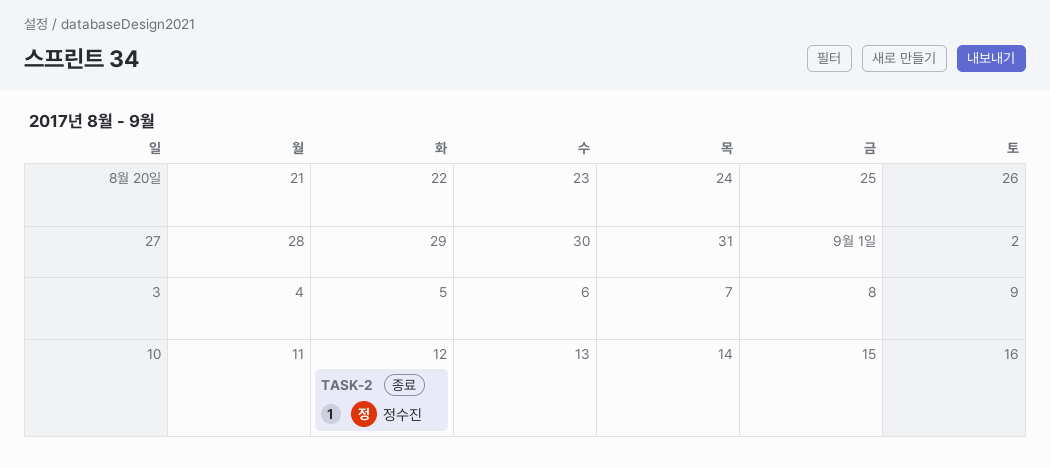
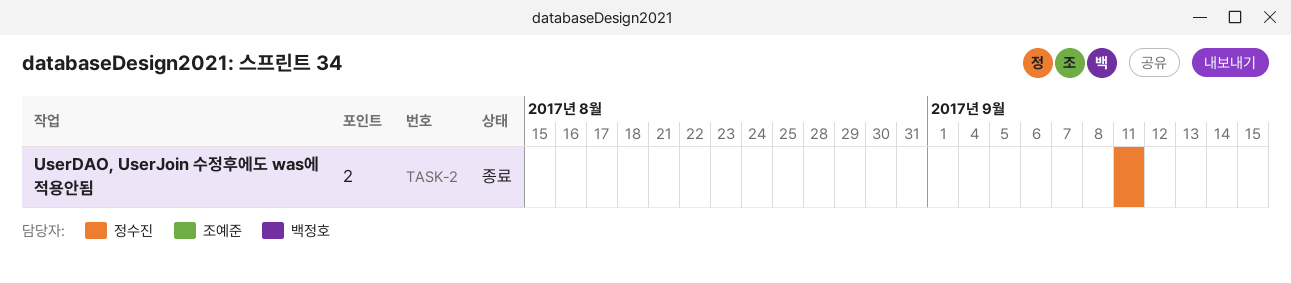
TASK-2, estimate: 1 -> 2
TASK-2, due: Sep 12 -> Sep 11

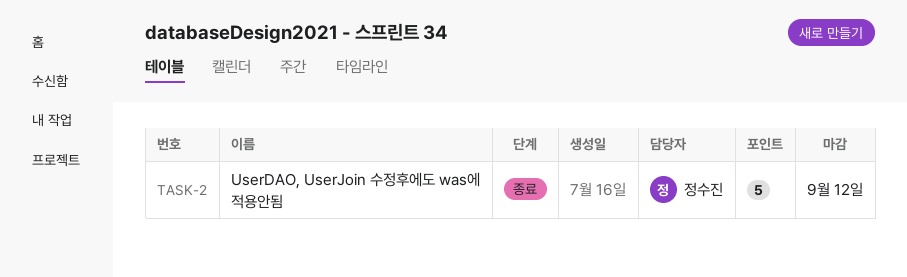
TASK-2, estimate: 2 -> 5
TASK-2, due: Sep 11 -> Sep 12

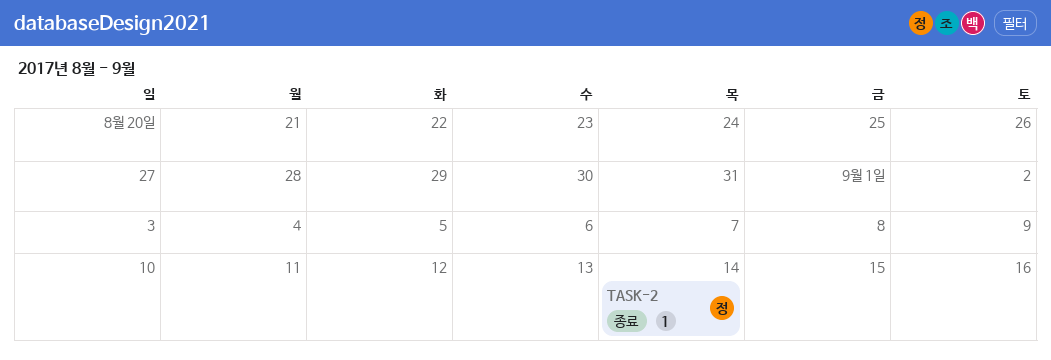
TASK-2, estimate: 5 -> 1
TASK-2, due: Sep 12 -> Sep 14

